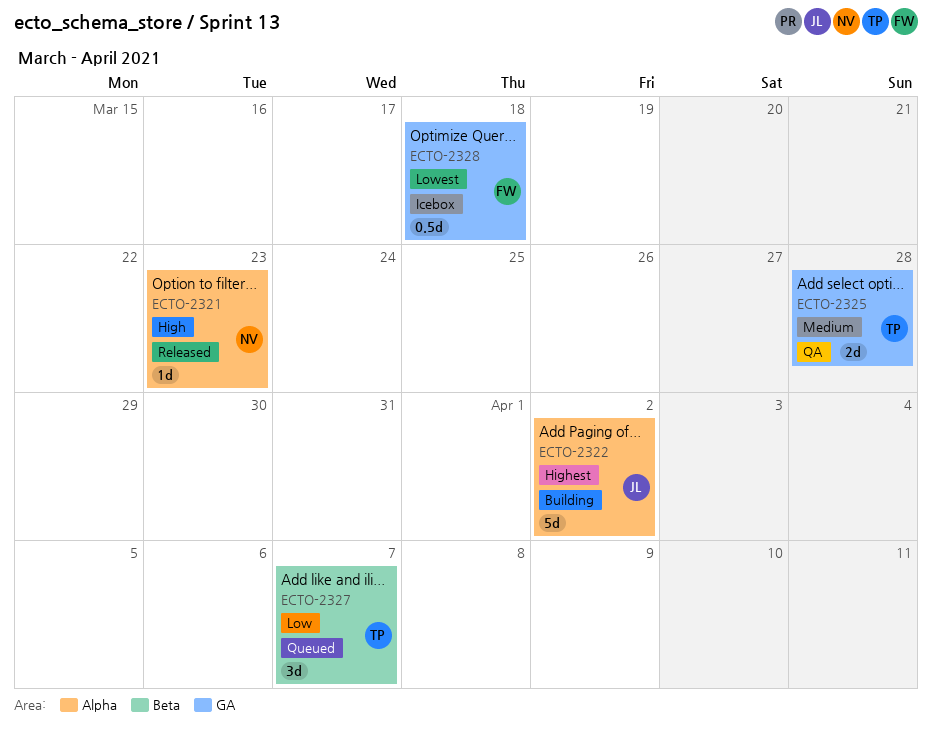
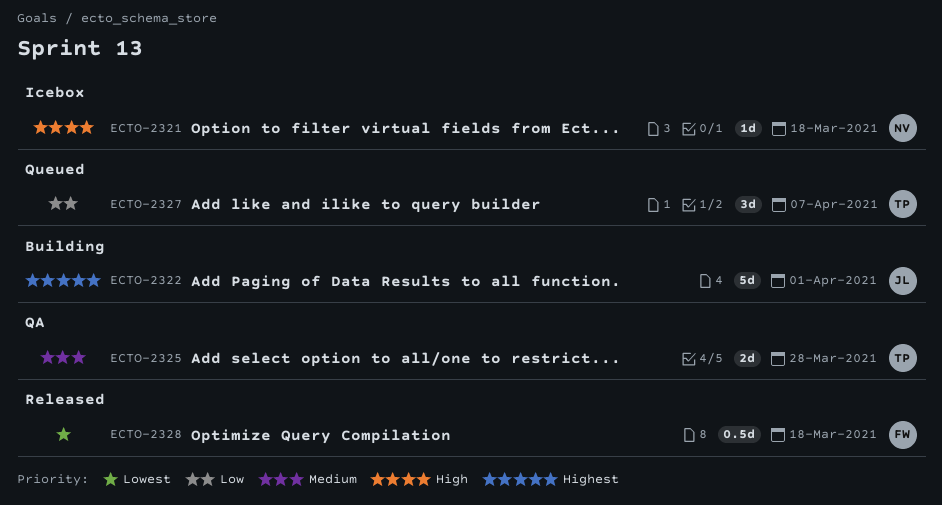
ECTO-2321, status: Released -> Icebox
ECTO-2321, due: Mar 23 -> Mar 18
ECTO-2322, due: Apr 2 -> Apr 1
ECTO-2328, status: Icebox -> Released

